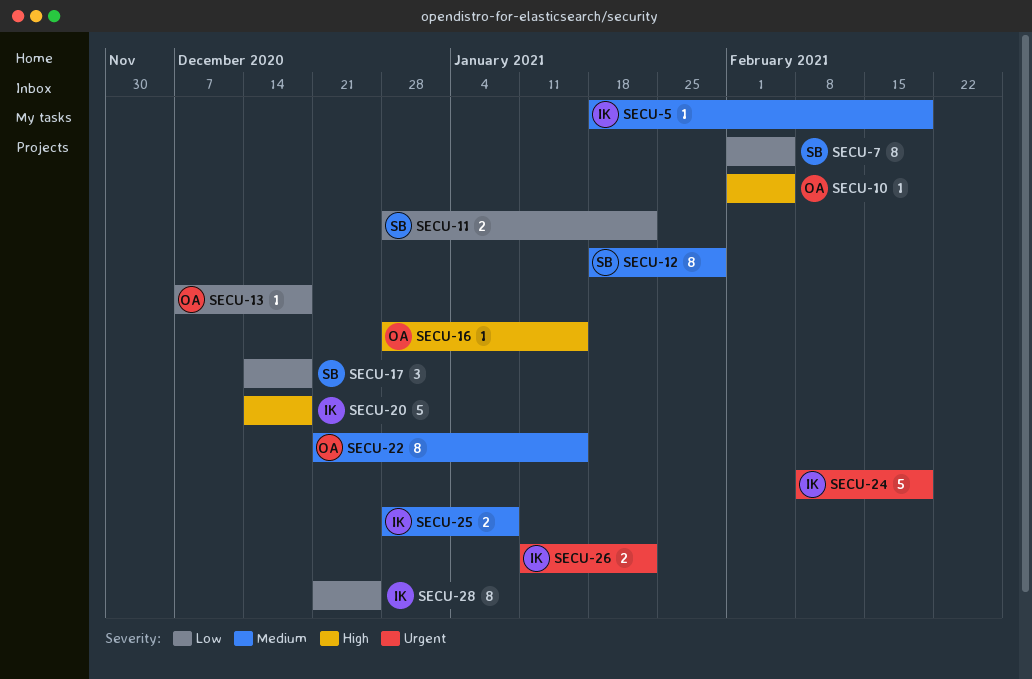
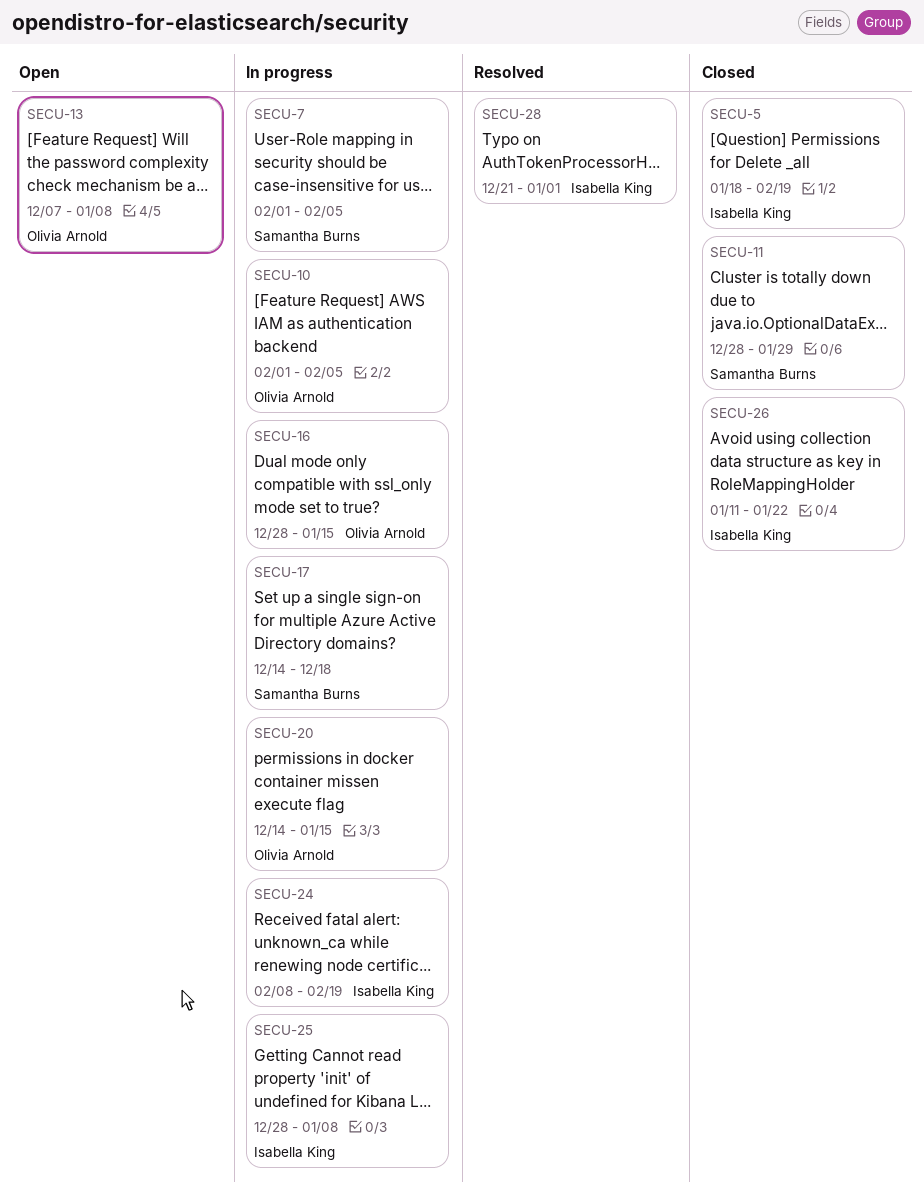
SECU-11, due: Jan 22 -> Jan 29
SECU-12: present -> none
SECU-13, due: Dec 18 -> Jan 8
SECU-20, owner: Isabella King -> Olivia Arnold
SECU-20, due: Dec 18 -> Jan 15
SECU-22: present -> none
SECU-28, due: Dec 25 -> Jan 1

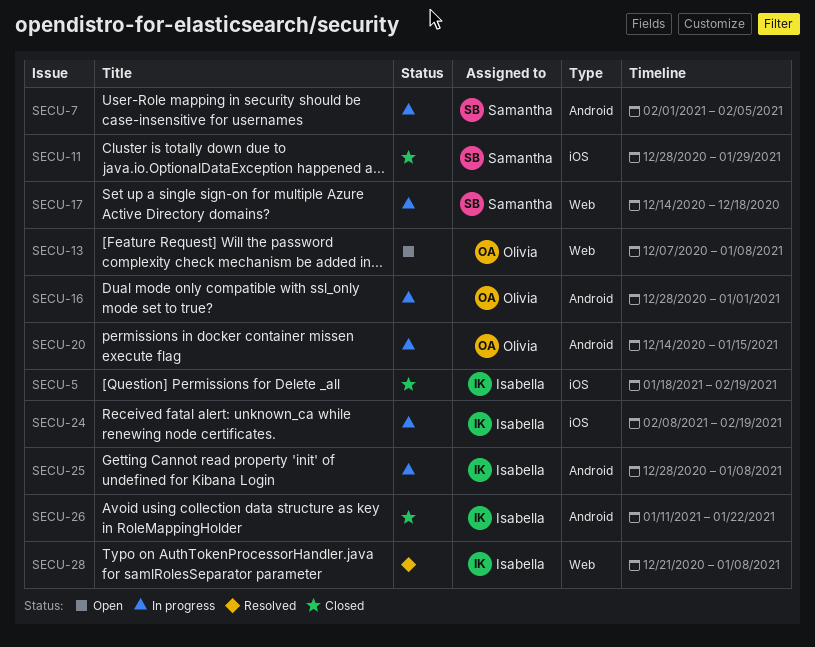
SECU-10: present -> none
SECU-16, due: Jan 15 -> Jan 1
SECU-28, due: Jan 1 -> Jan 8

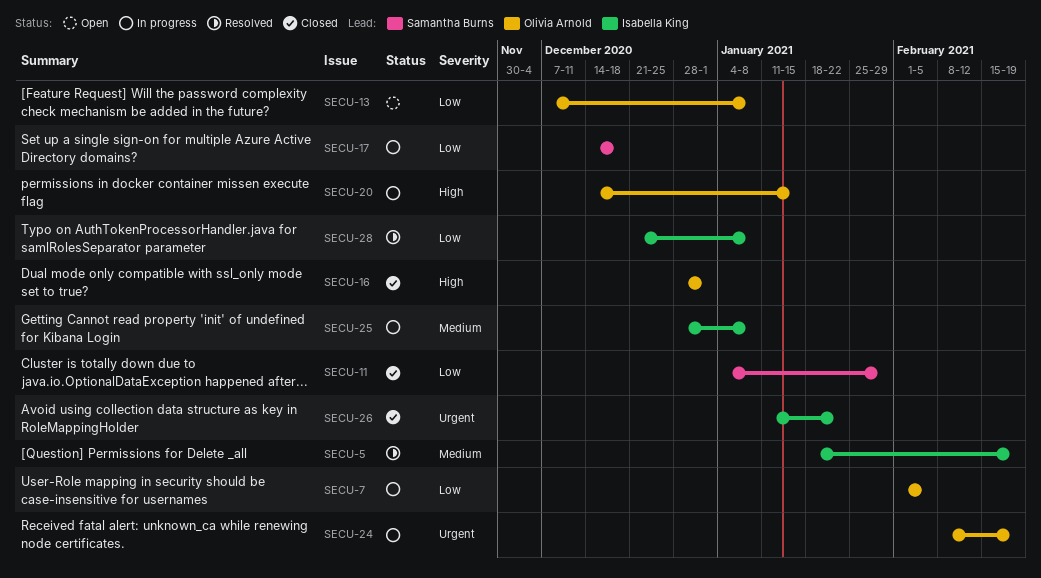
SECU-5, status: Closed -> Resolved
SECU-7, owner: Samantha Burns -> Olivia Arnold
SECU-11, start: Dec 28 -> Jan 4
SECU-16, status: In progress -> Closed
SECU-24, owner: Isabella King -> Olivia Arnold

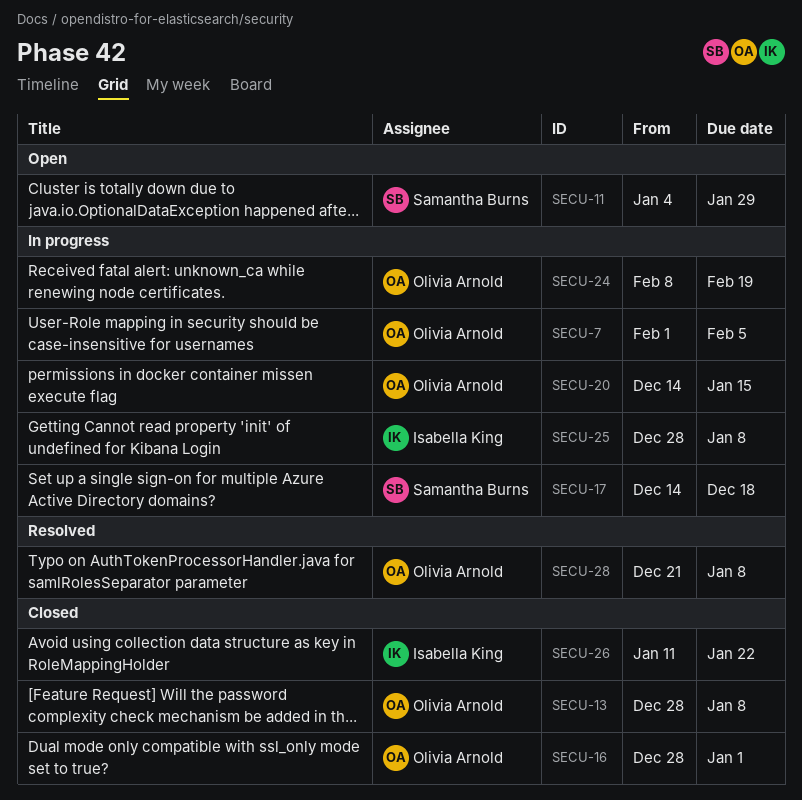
SECU-5: present -> none
SECU-11, status: Closed -> Open
SECU-13, status: Open -> Closed
SECU-13, start: Dec 7 -> Dec 28
SECU-28, owner: Isabella King -> Olivia Arnold

